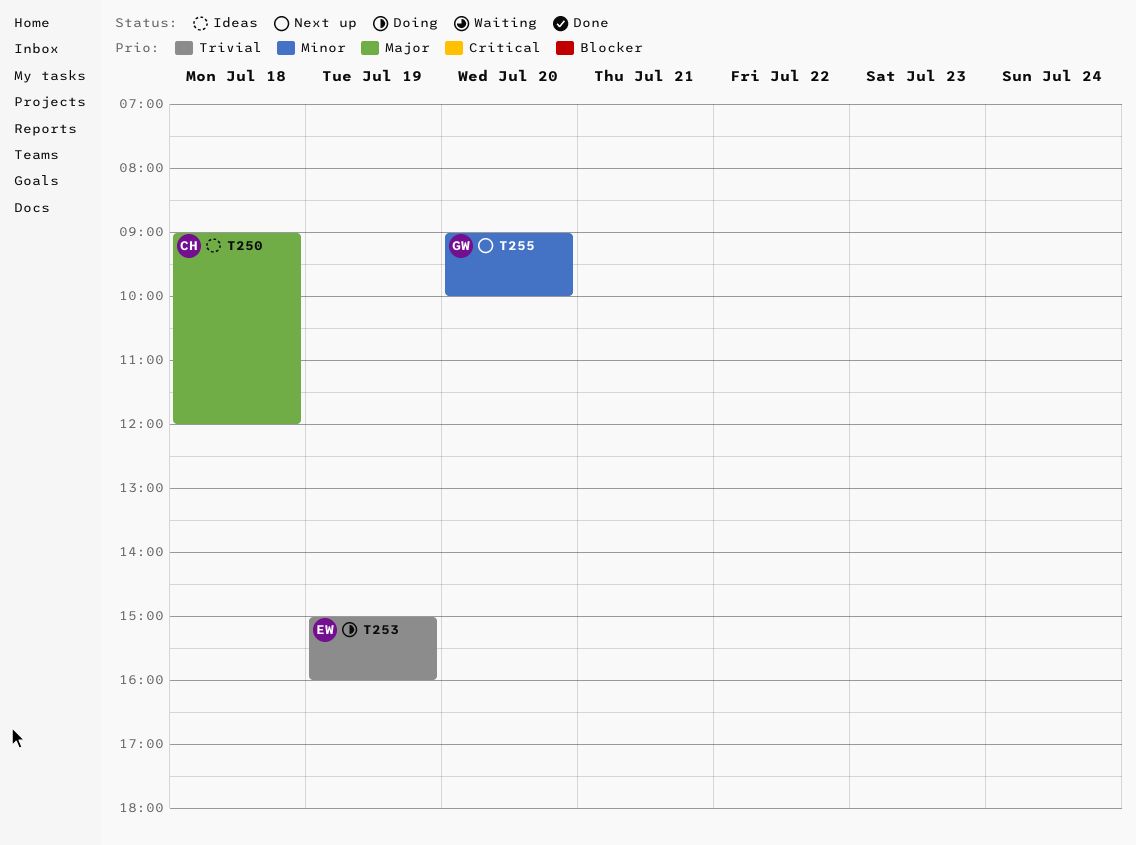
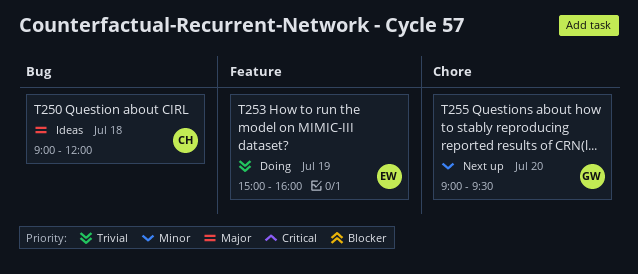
T255, ends: 10:00 -> 09:30

